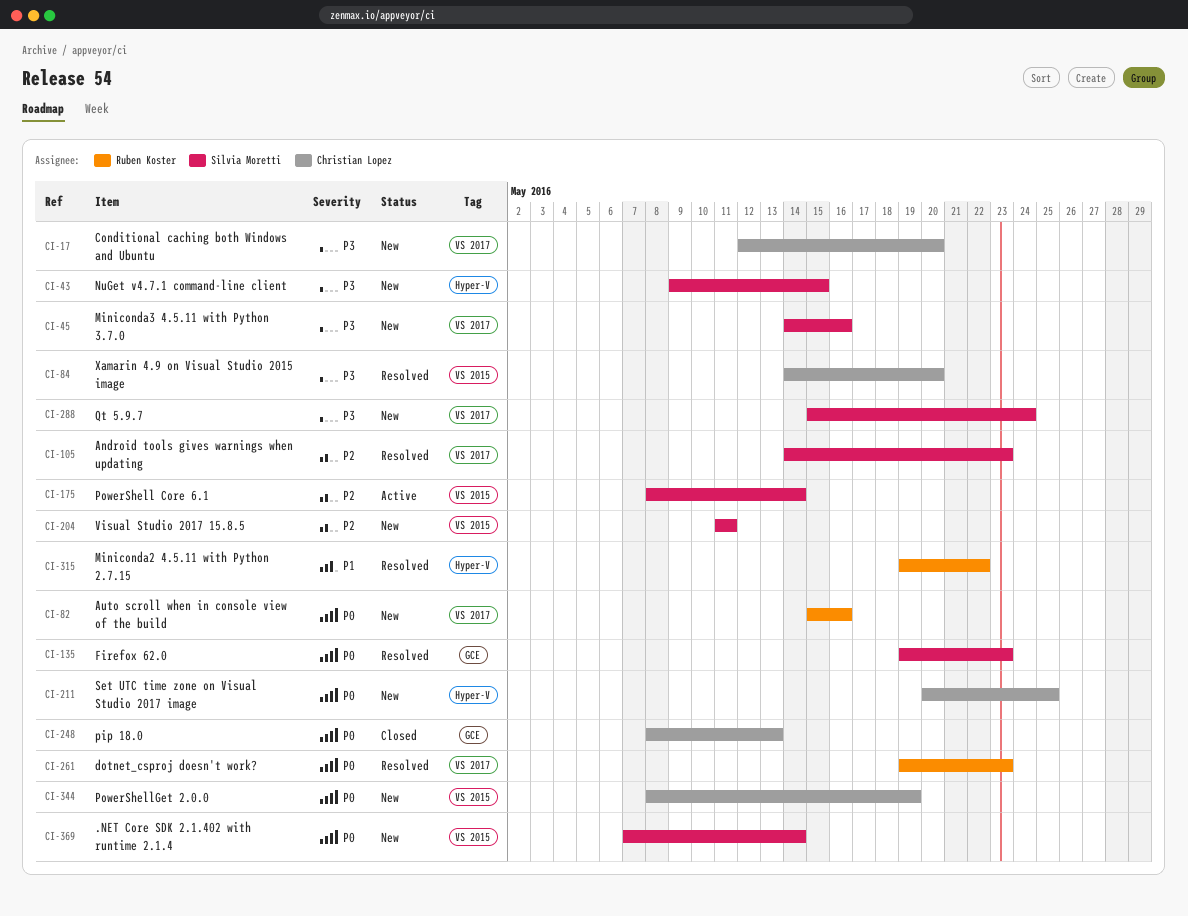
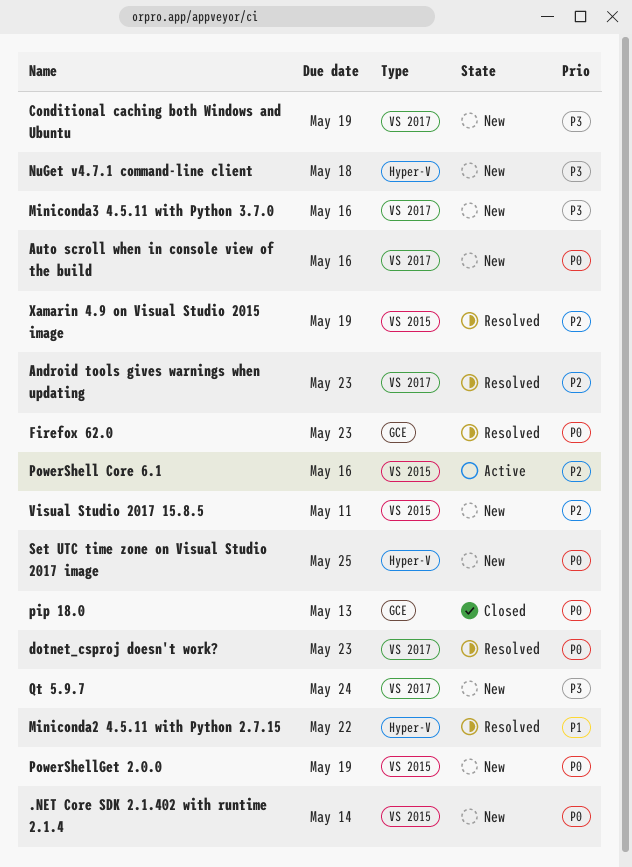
Conditional caching both Windows and Ubuntu, due: May 20 -> May 19
NuGet v4.7.1 command-line client, due: May 15 -> May 18
PowerShell Core 6.1, due: May 14 -> May 16
Xamarin 4.9 on Visual Studio 2015 image, priority: P3 -> P2
Xamarin 4.9 on Visual Studio 2015 image, due: May 20 -> May 19

